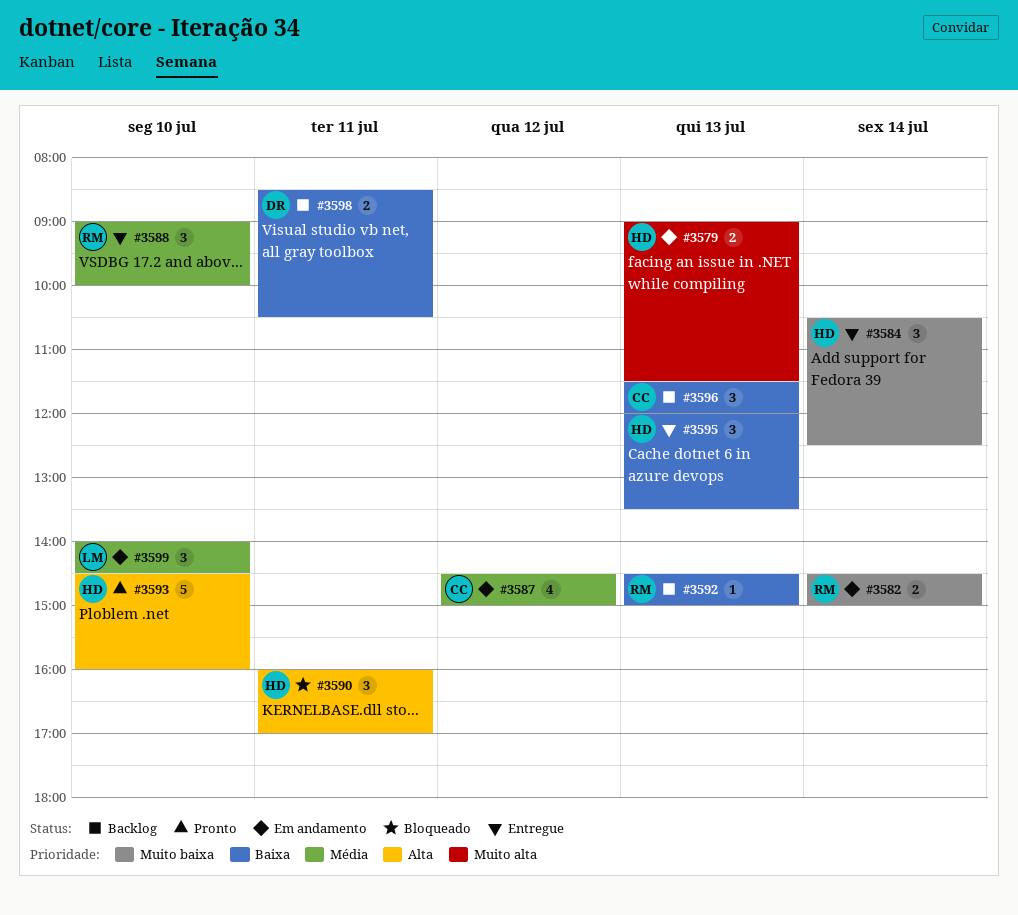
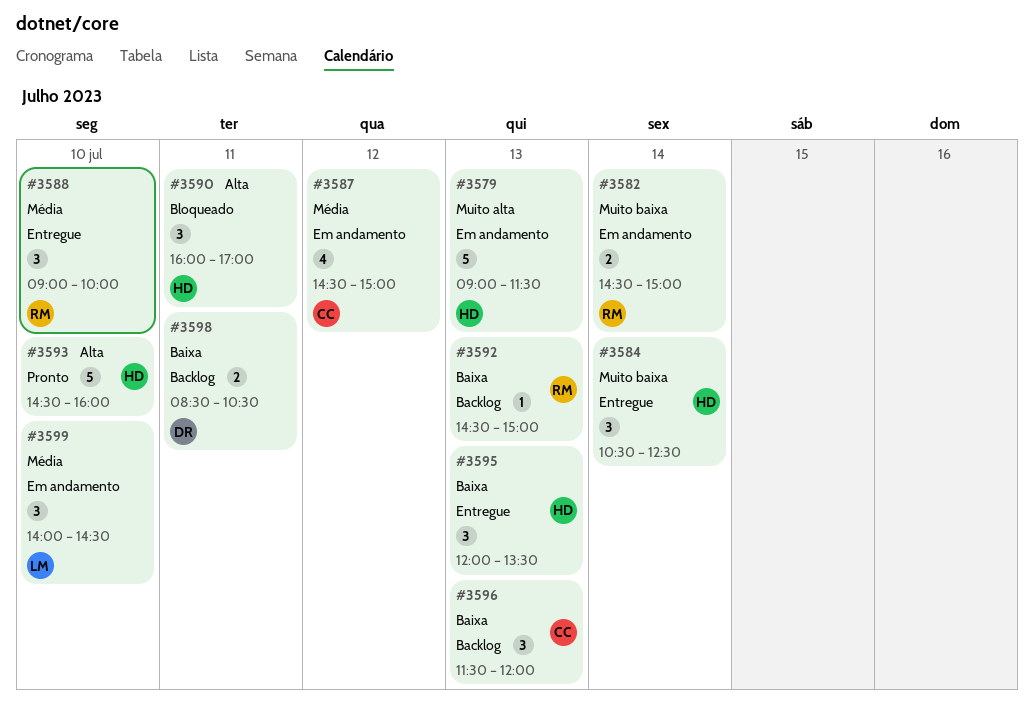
#3579, estimate: 2 -> 5

